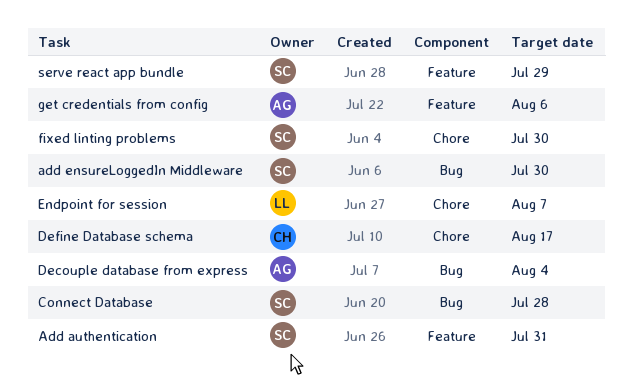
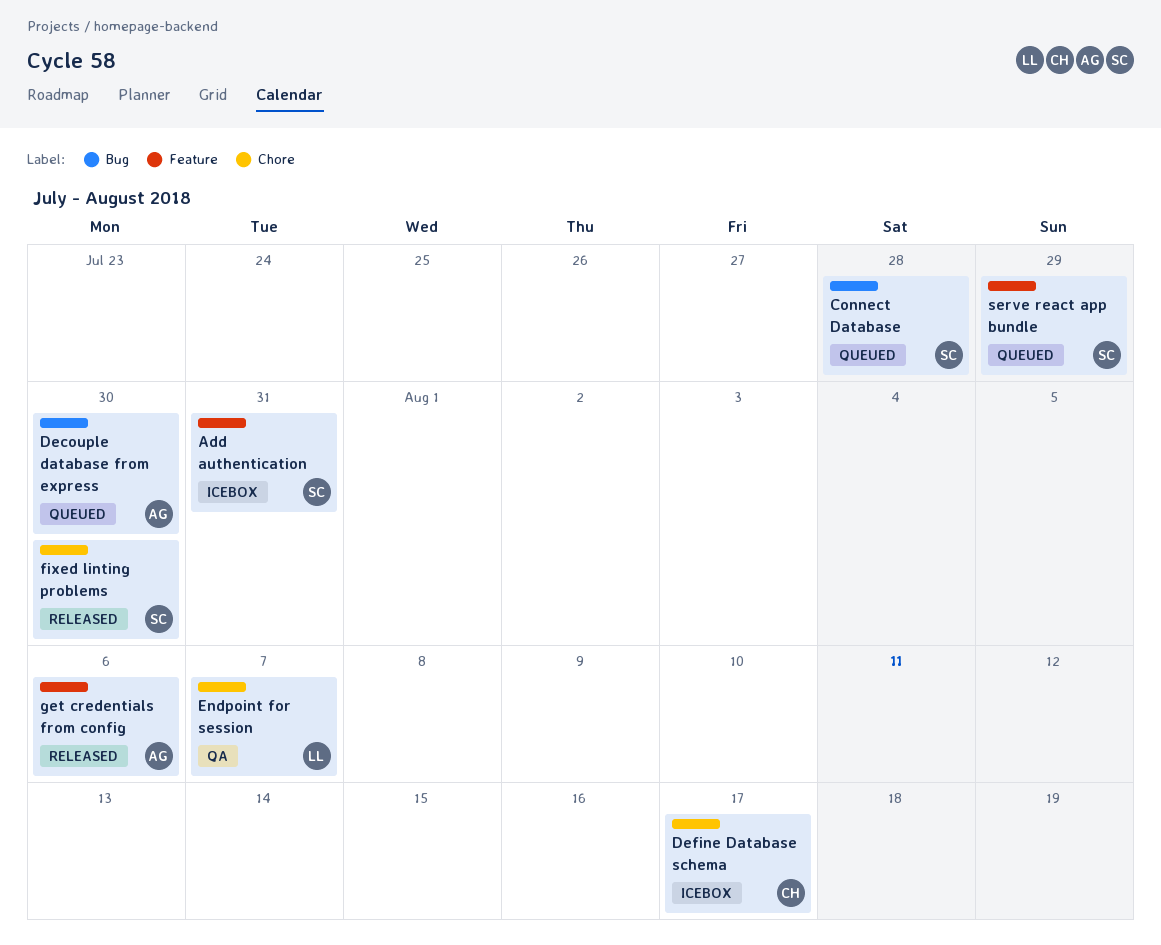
add ensureLoggedIn Middleware: present -> none
Decouple database from express, due: Aug 4 -> Jul 30

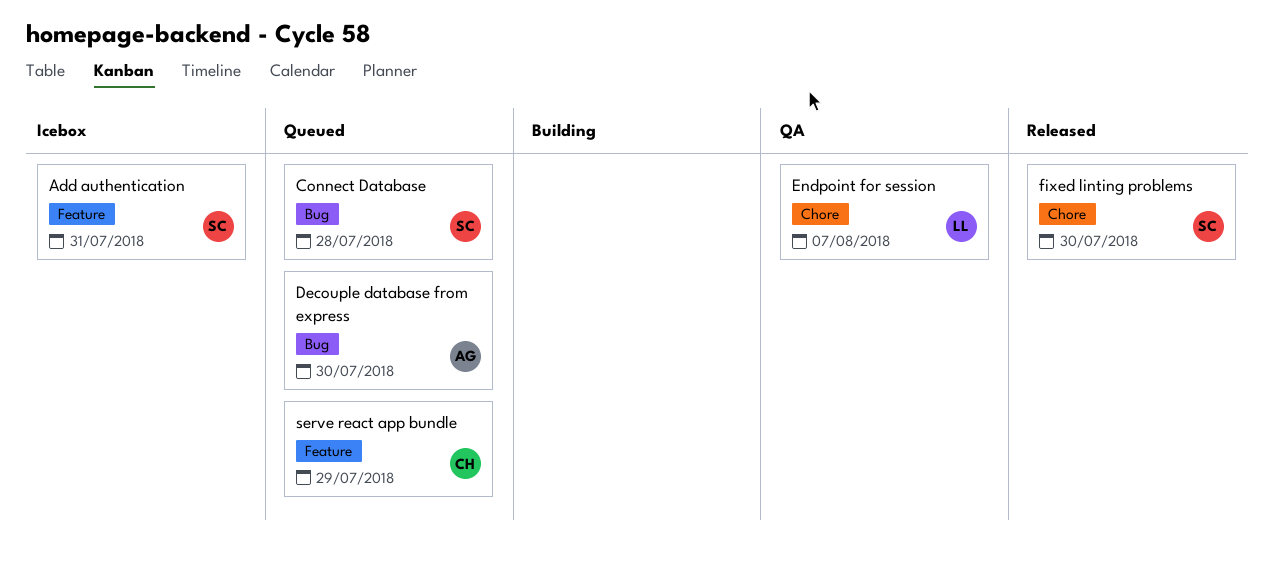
Define Database schema: present -> none
get credentials from config: present -> none
serve react app bundle, owner: SC -> CH

